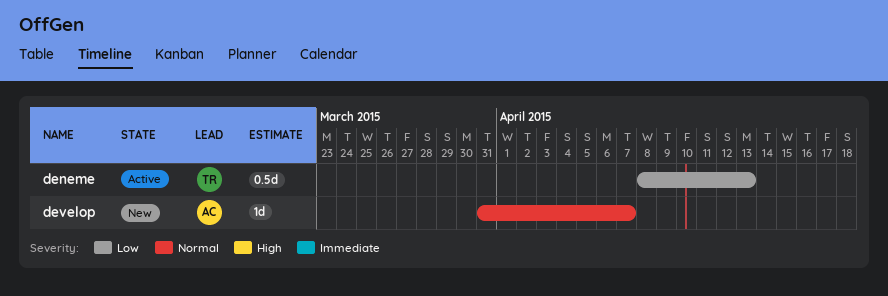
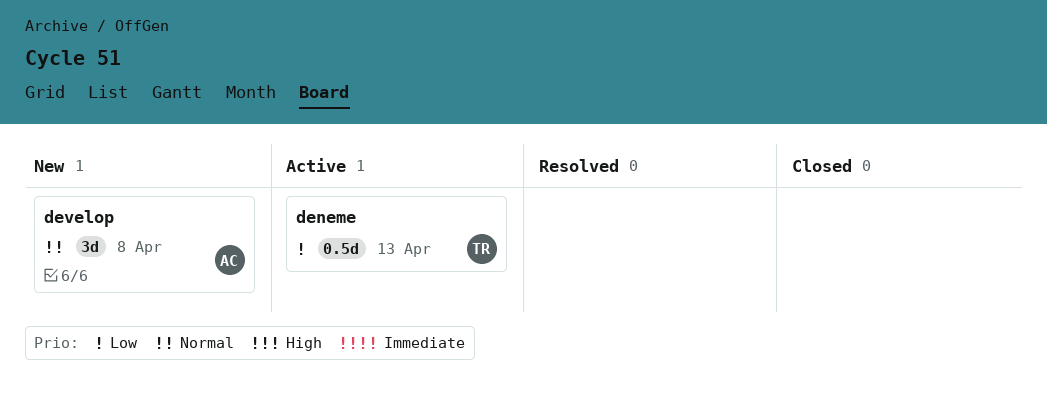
develop, estimate: 1d -> 3d
develop, due: Apr 7 -> Apr 8

